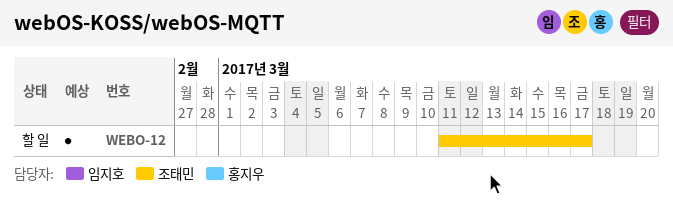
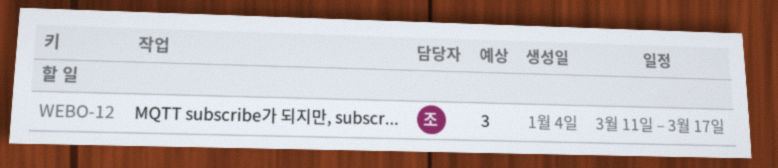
WEBO-12, estimate: 1 -> 3

